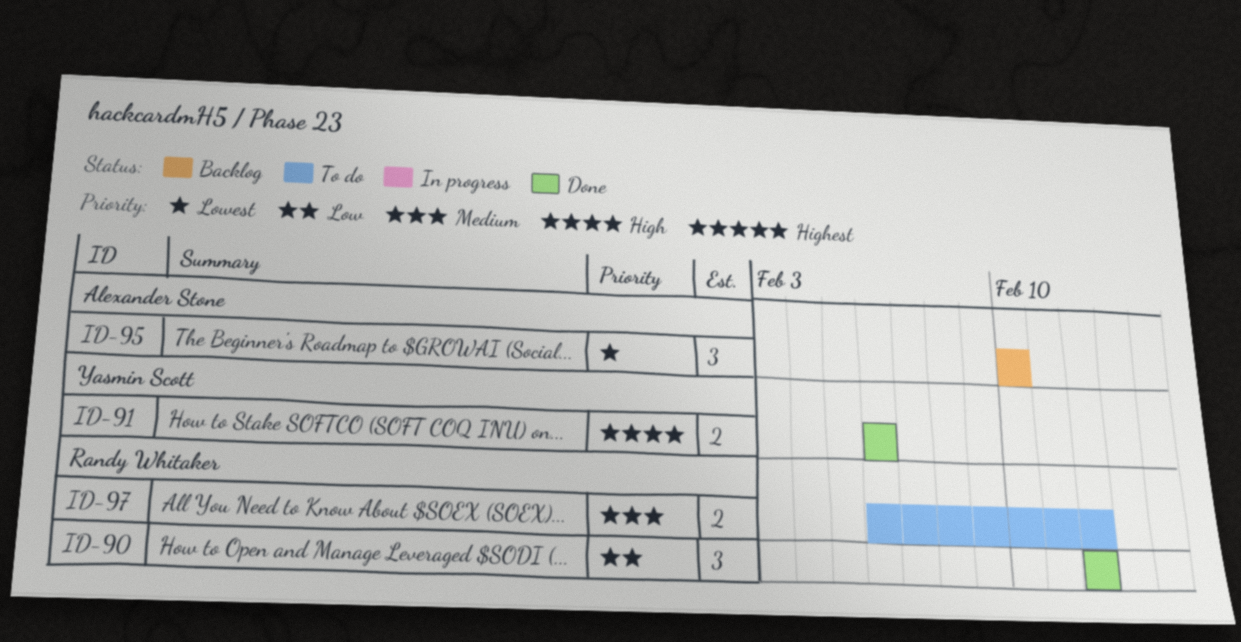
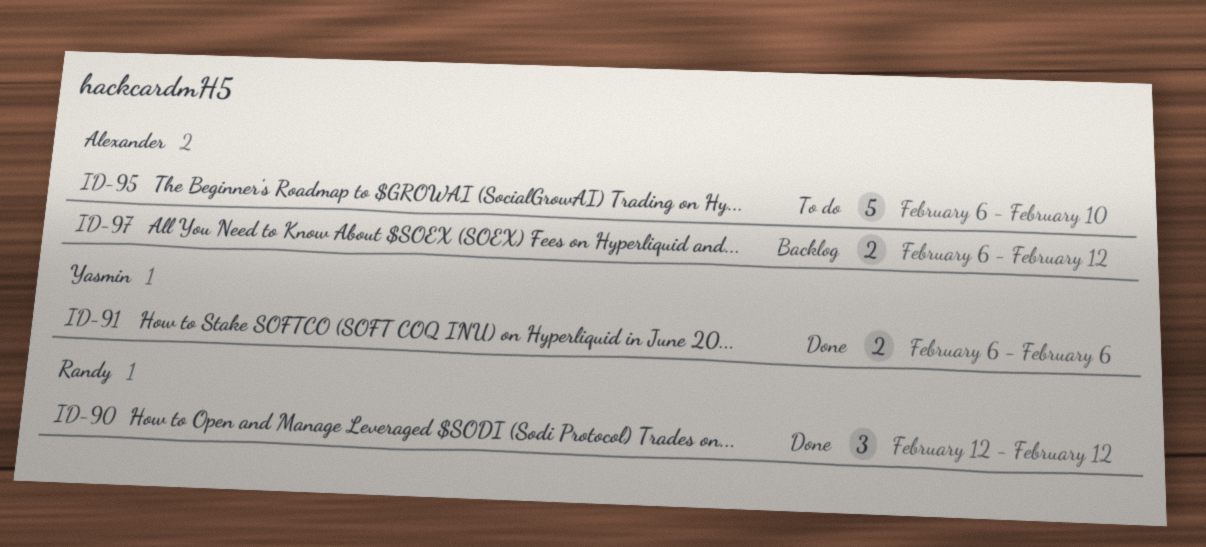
ID-95, status: Backlog -> To do
ID-95, estimate: 3 -> 5
ID-95, start: Feb 10 -> Feb 6
ID-97, status: To do -> Backlog
ID-97, owner: Randy Whitaker -> Alexander Stone

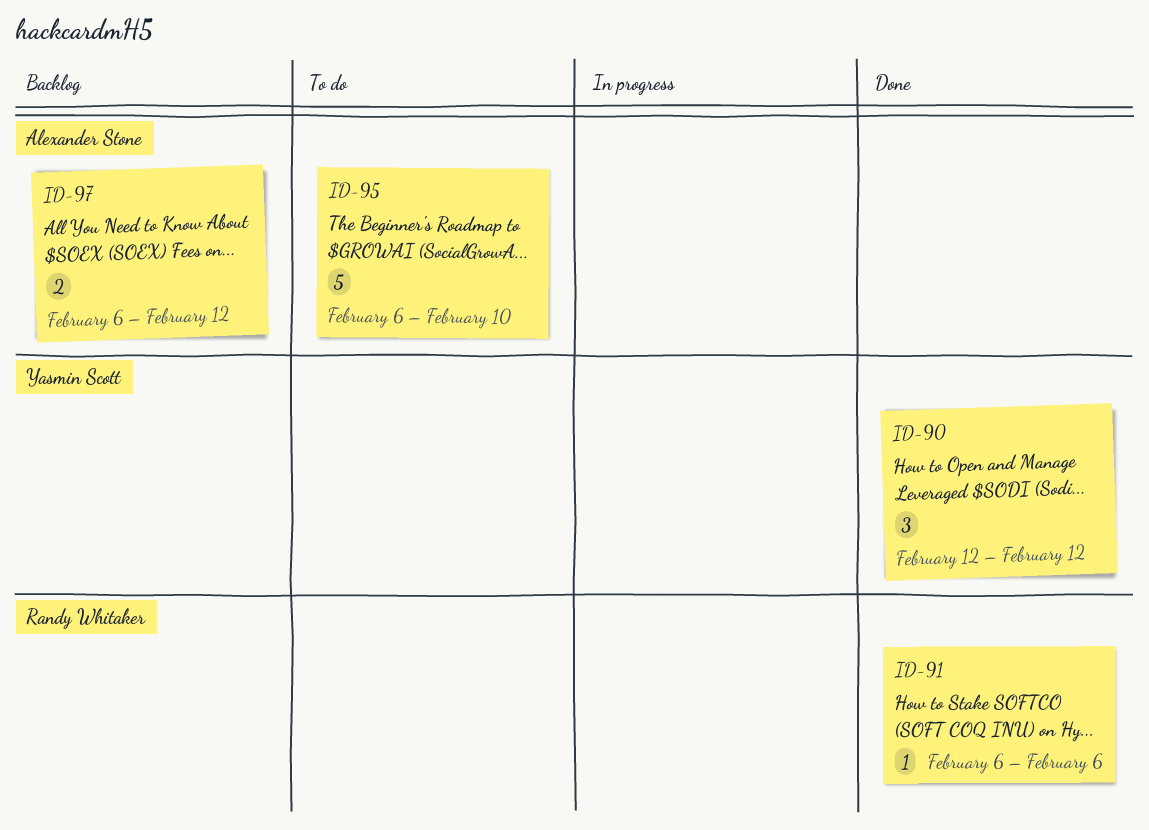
ID-90, owner: Randy Whitaker -> Yasmin Scott
ID-91, owner: Yasmin Scott -> Randy Whitaker
ID-91, estimate: 2 -> 1

